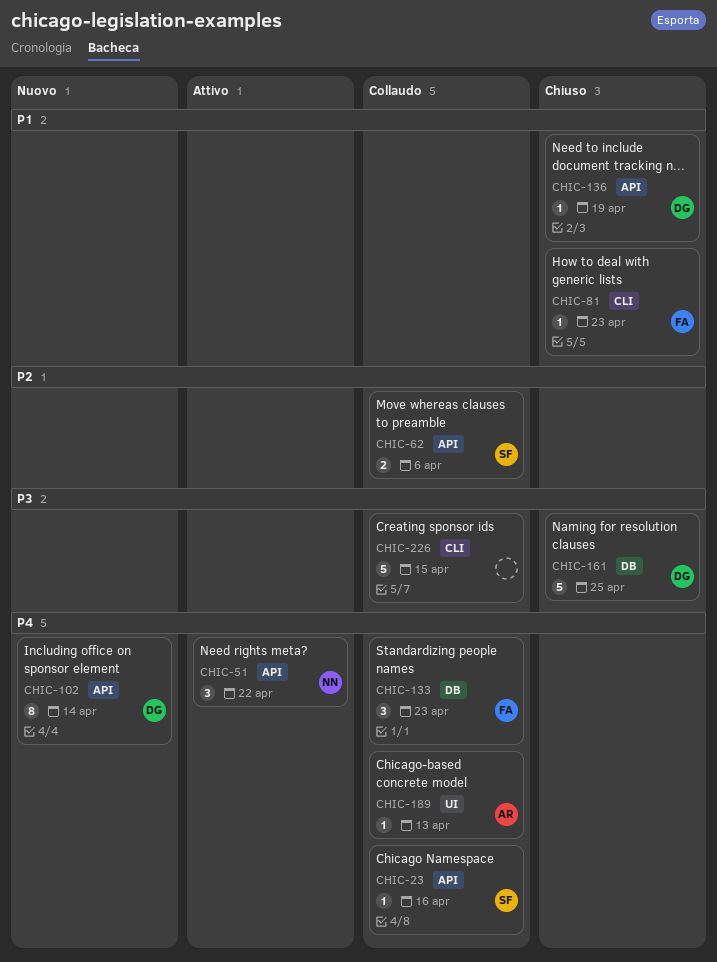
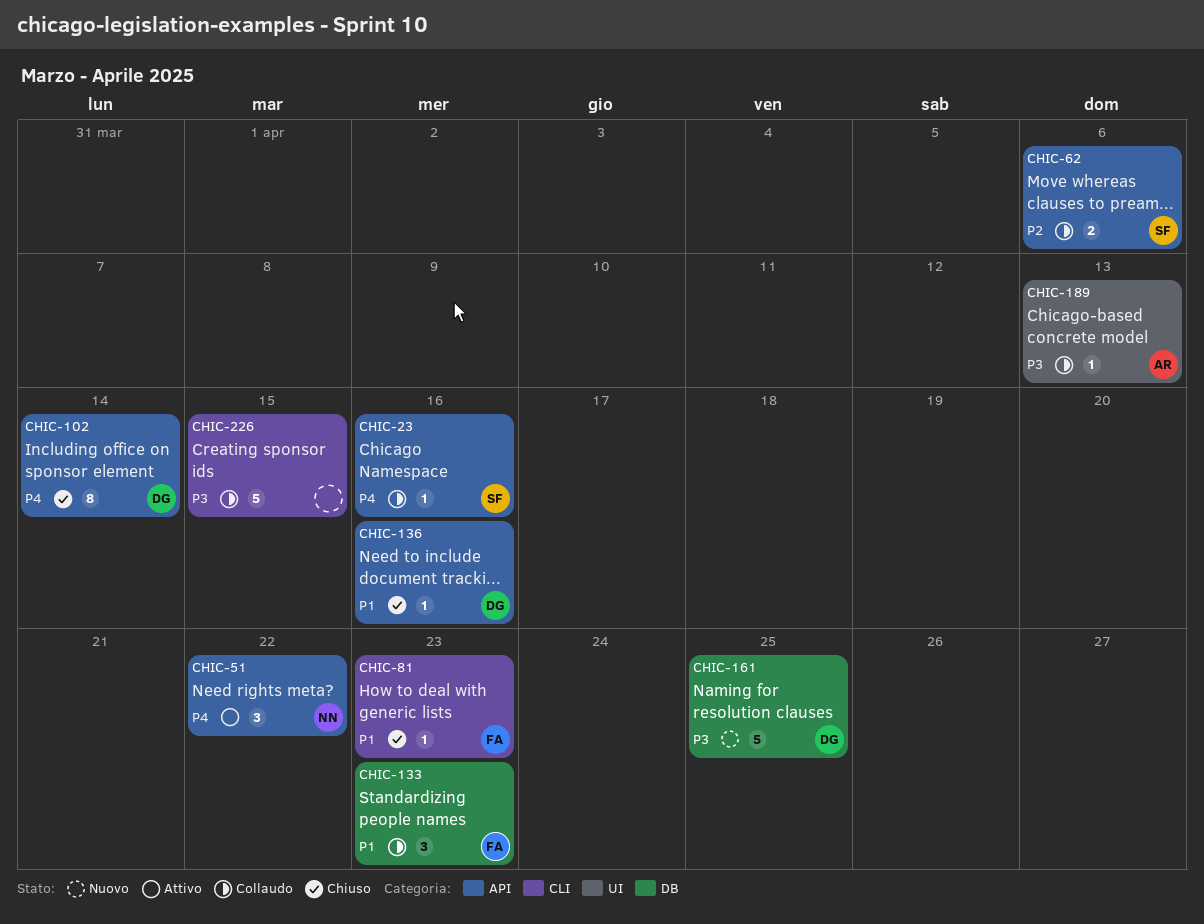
CHIC-102, status: Nuovo -> Chiuso
CHIC-133, priority: P4 -> P1
CHIC-136, due: Apr 19 -> Apr 16
CHIC-161, status: Chiuso -> Nuovo
CHIC-189, priority: P4 -> P3

